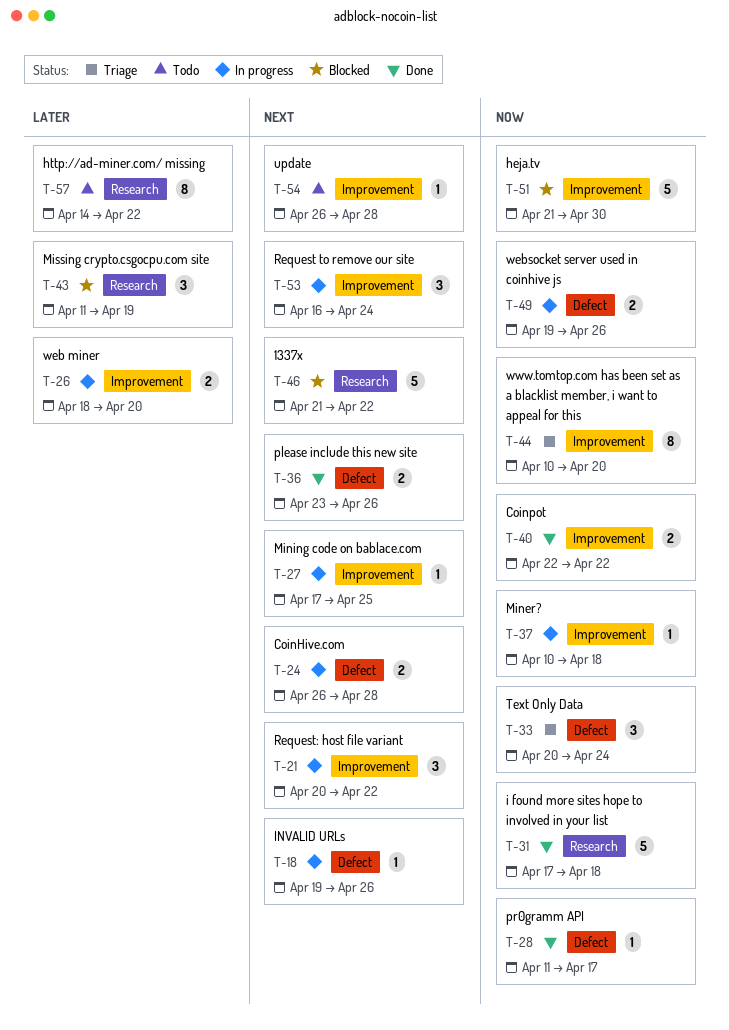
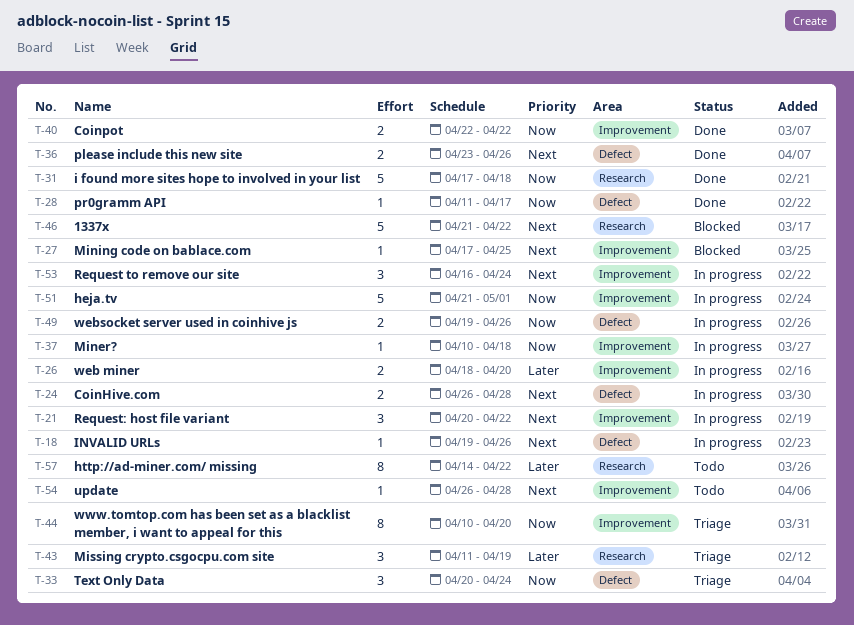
T-27, status: In progress -> Blocked
T-43, status: Blocked -> Triage
T-51, status: Blocked -> In progress
T-51, due: Apr 30 -> May 1

